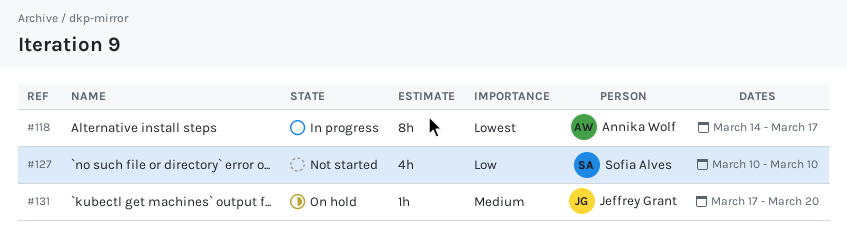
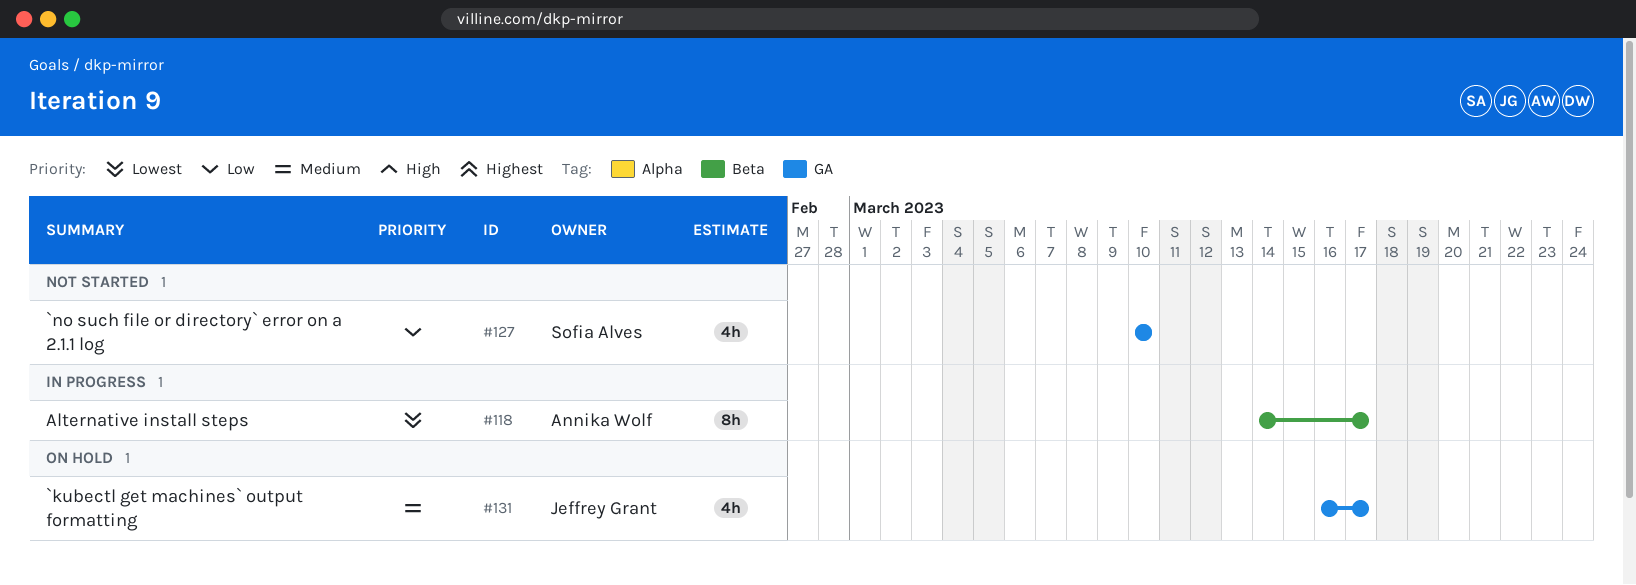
#131, estimate: 1h -> 4h
#131, start: Mar 17 -> Mar 16
#131, due: Mar 20 -> Mar 17

